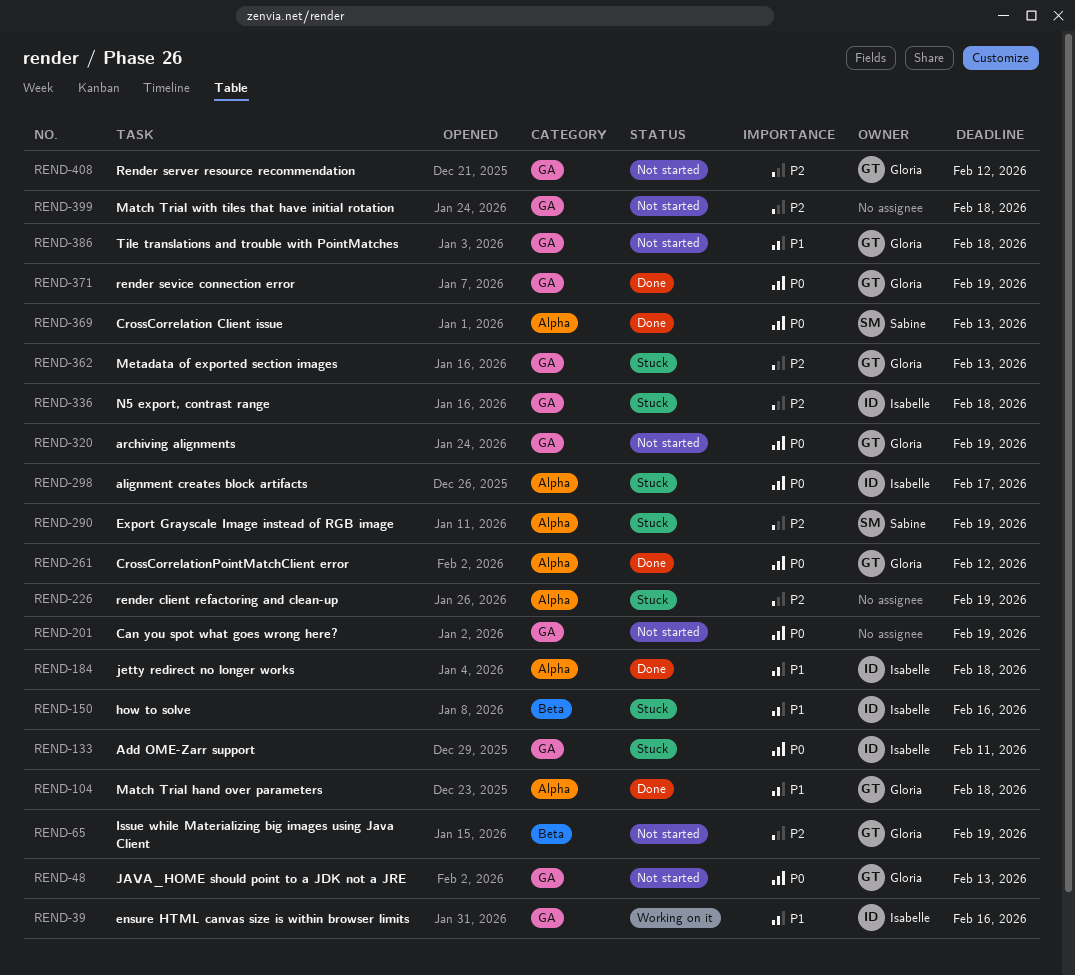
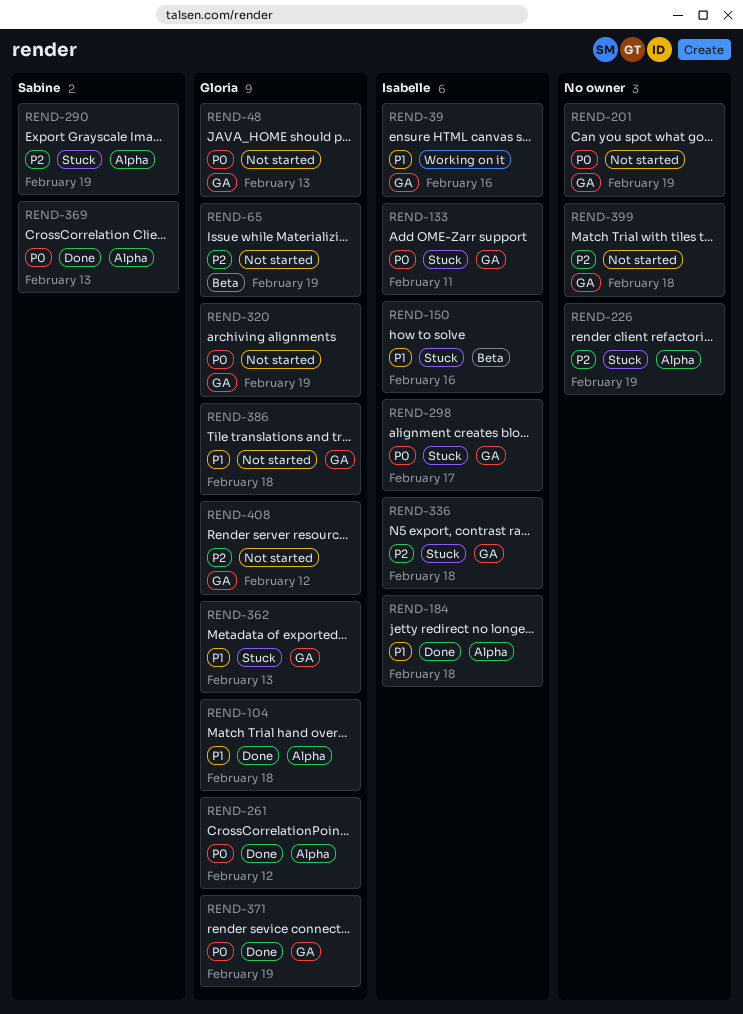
REND-298, label: Alpha -> GA
REND-362, priority: P2 -> P1

